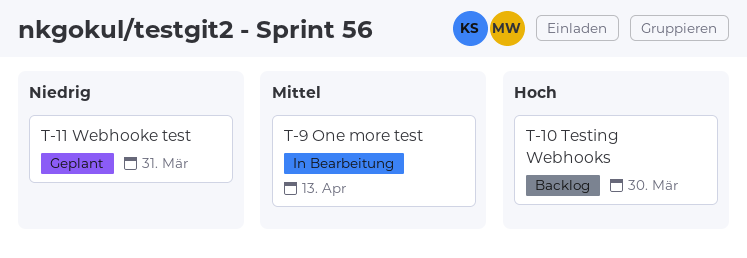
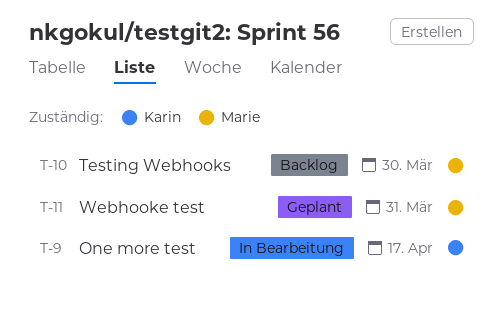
T-9, due: Apr 13 -> Apr 17

